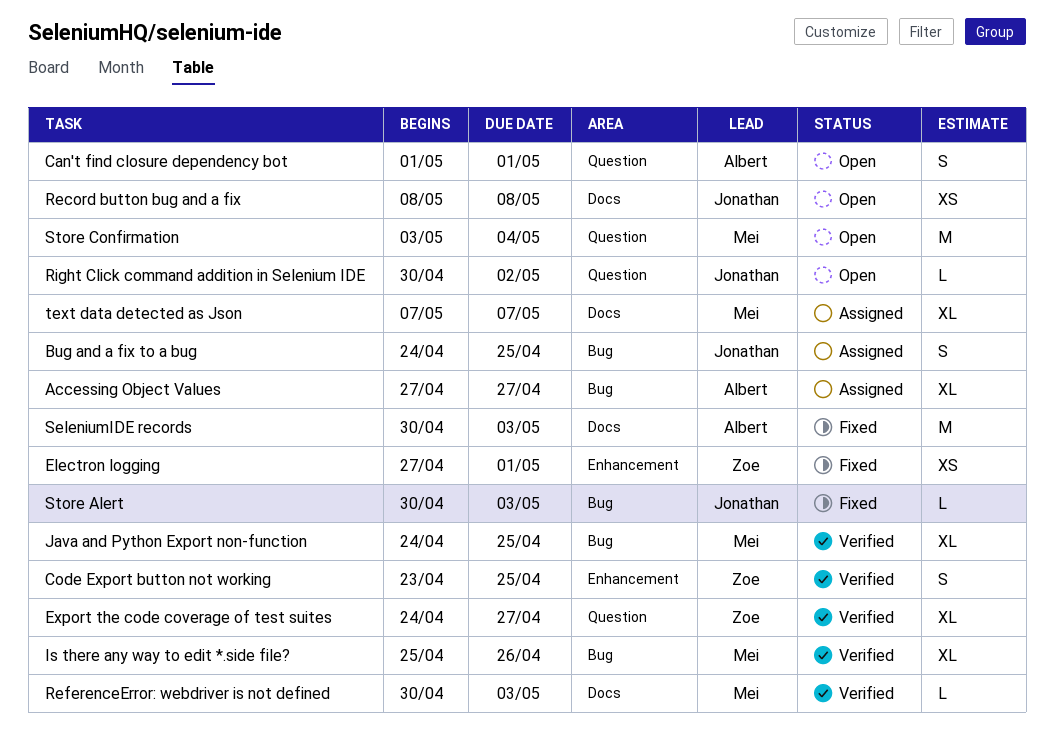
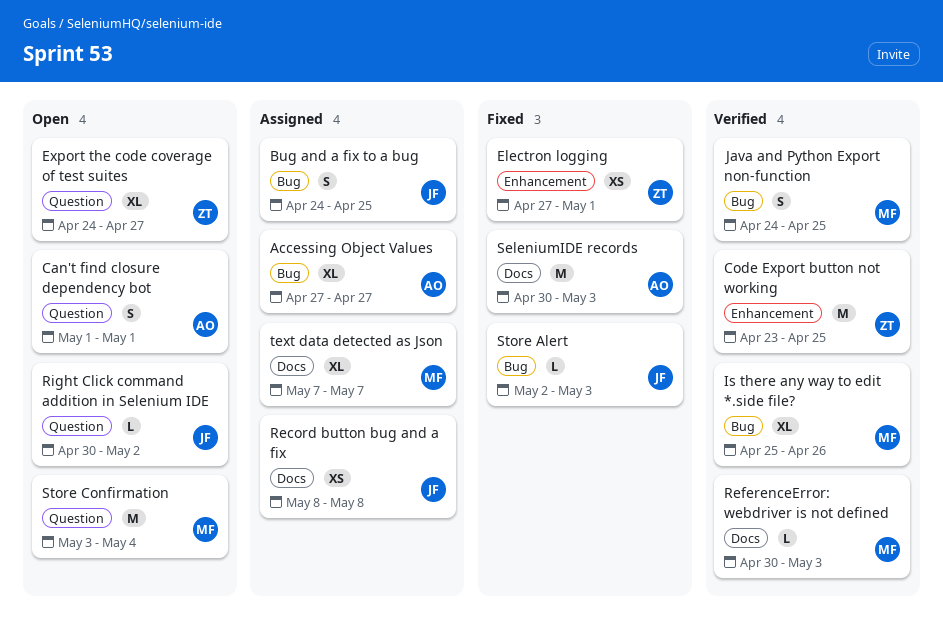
Code Export button not working, estimate: S -> M
Export the code coverage of test suites, status: Verified -> Open
Java and Python Export non-function, estimate: XL -> S
Record button bug and a fix, status: Open -> Assigned
Store Alert, start: Apr 30 -> May 2

